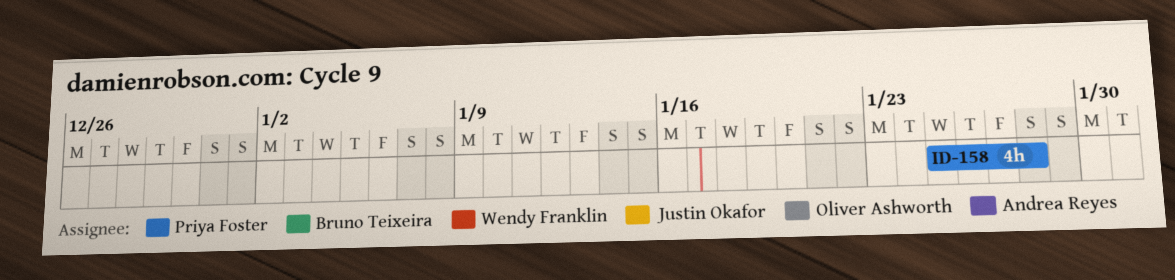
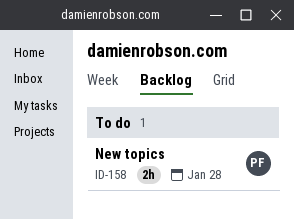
ID-158, estimate: 4h -> 2h

